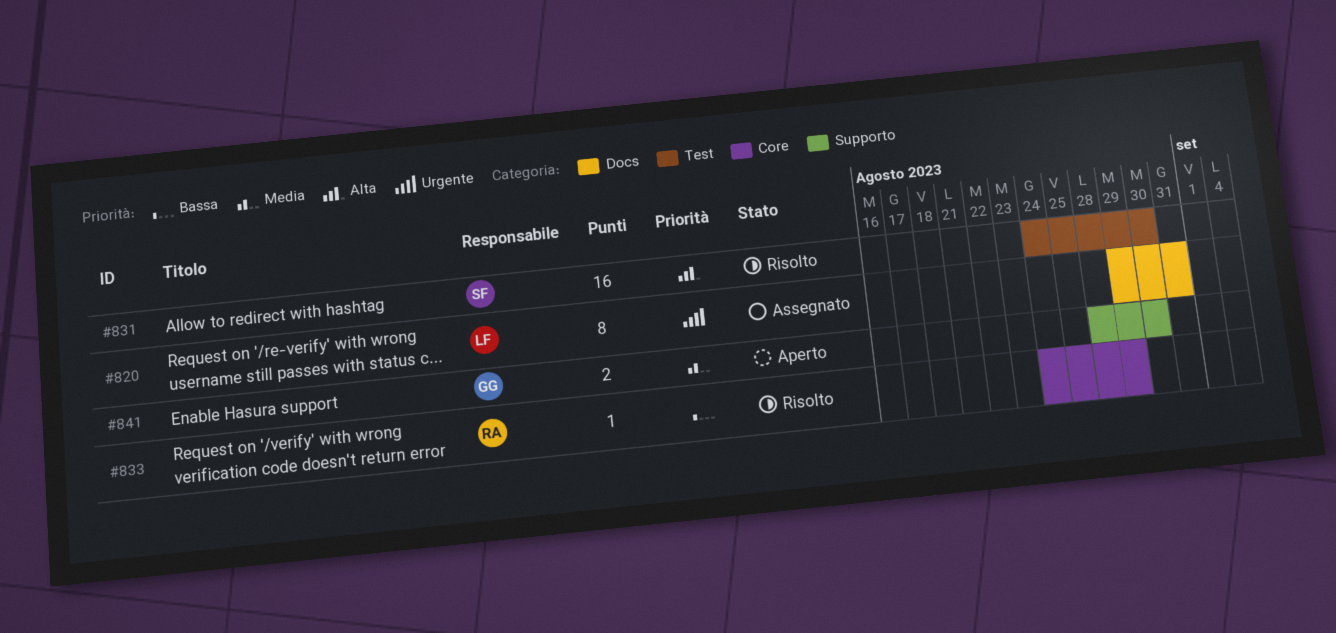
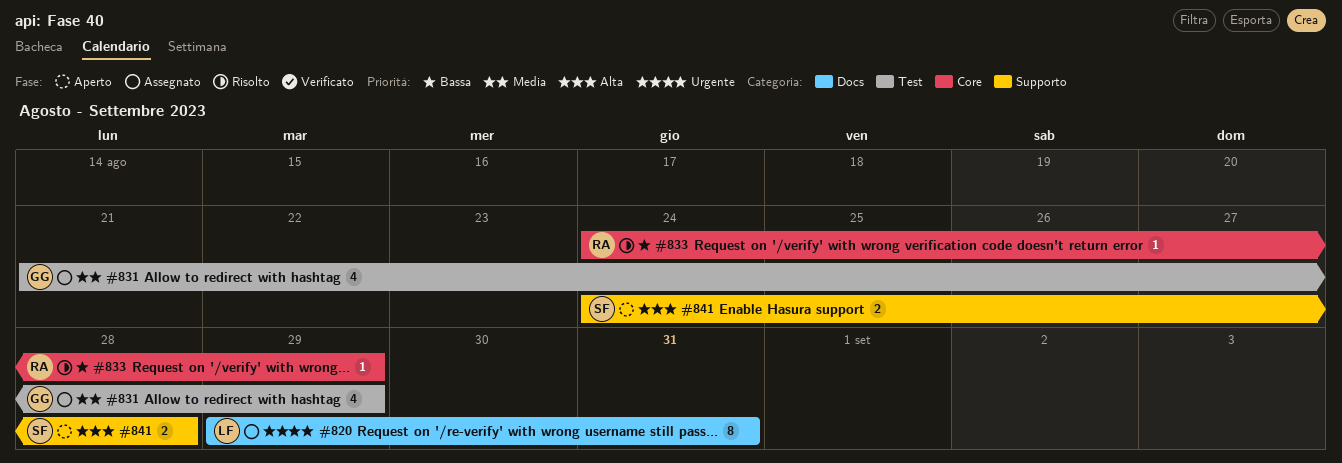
#831, status: Risolto -> Assegnato
#831, owner: SF -> GG
#831, priority: Alta -> Media
#831, estimate: 16 -> 4
#831, start: Aug 24 -> Aug 21
#831, due: Aug 30 -> Aug 29
#841, owner: GG -> SF
#841, priority: Media -> Alta
#841, start: Aug 28 -> Aug 24
#841, due: Aug 30 -> Aug 28

